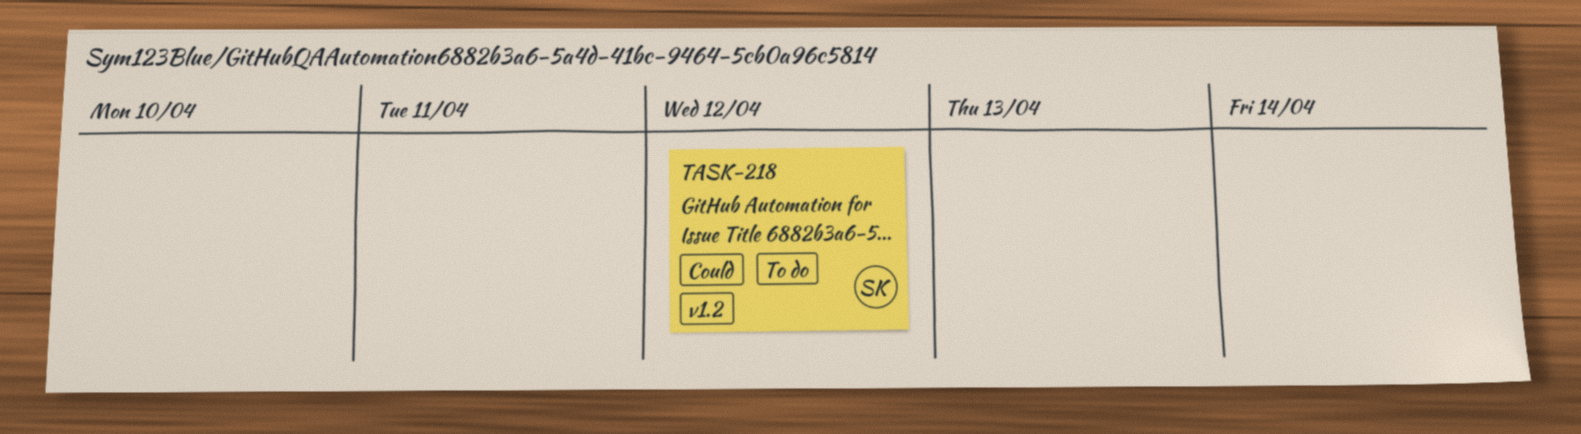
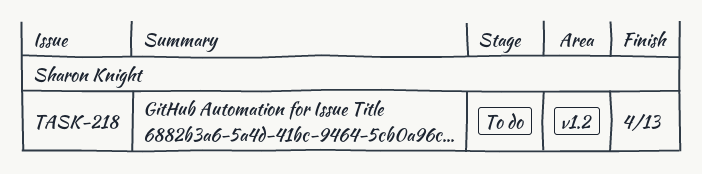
TASK-218, due: Apr 12 -> Apr 13

